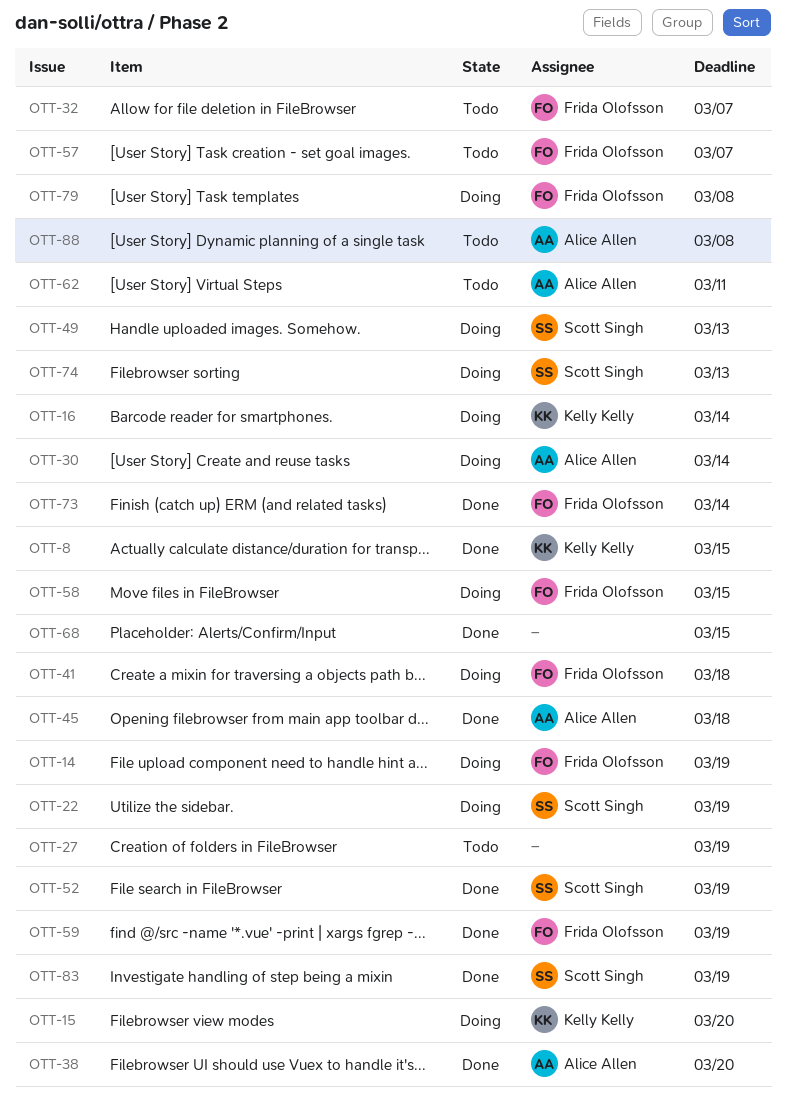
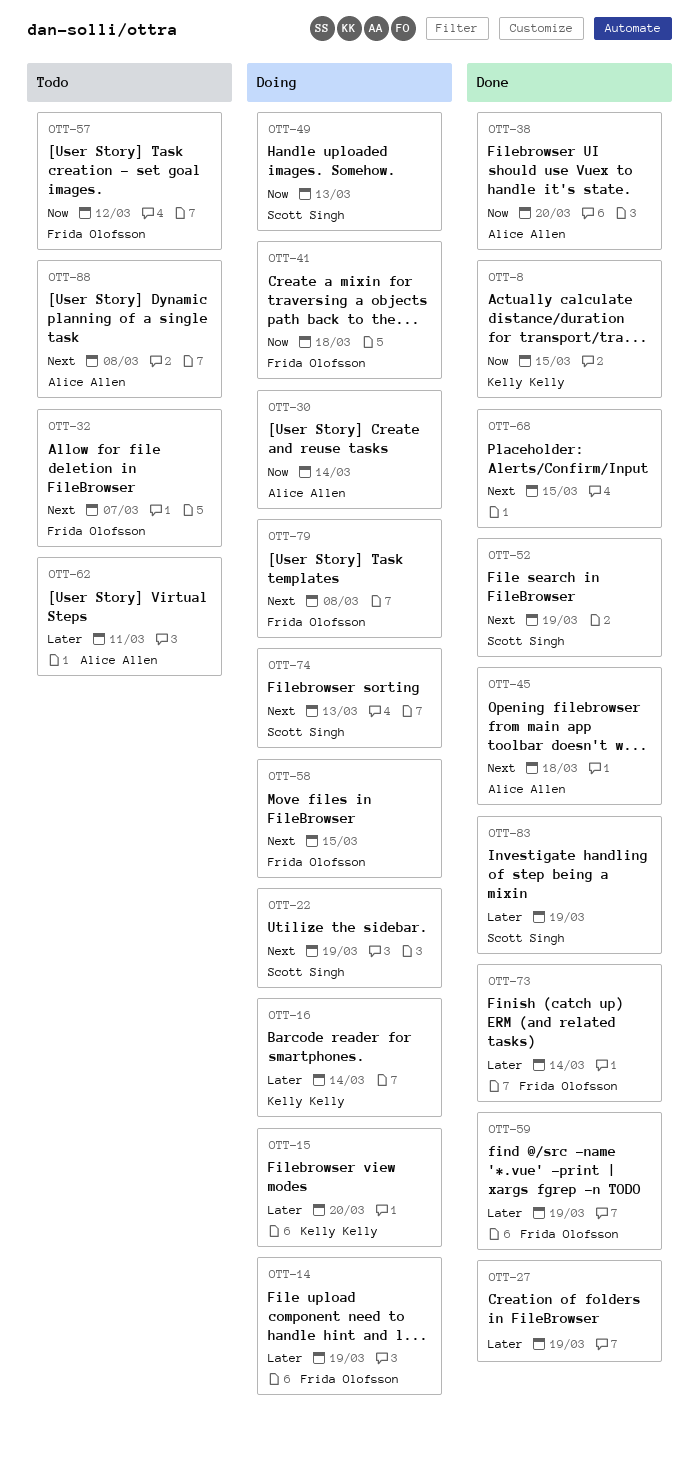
OTT-27, status: Todo -> Done
OTT-57, due: Mar 7 -> Mar 12

